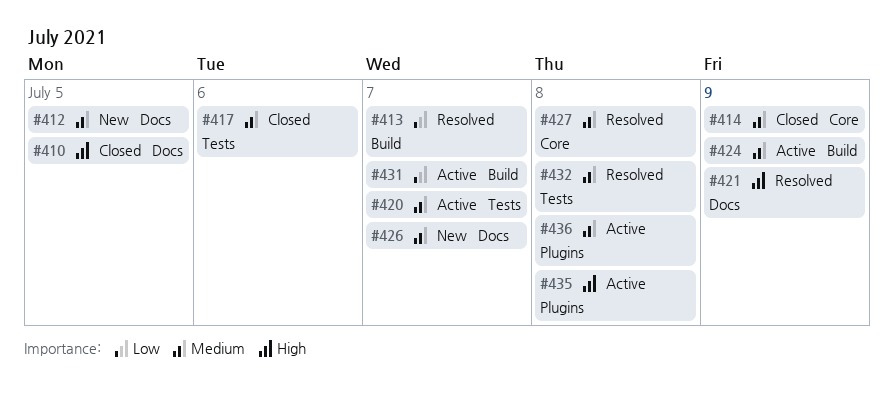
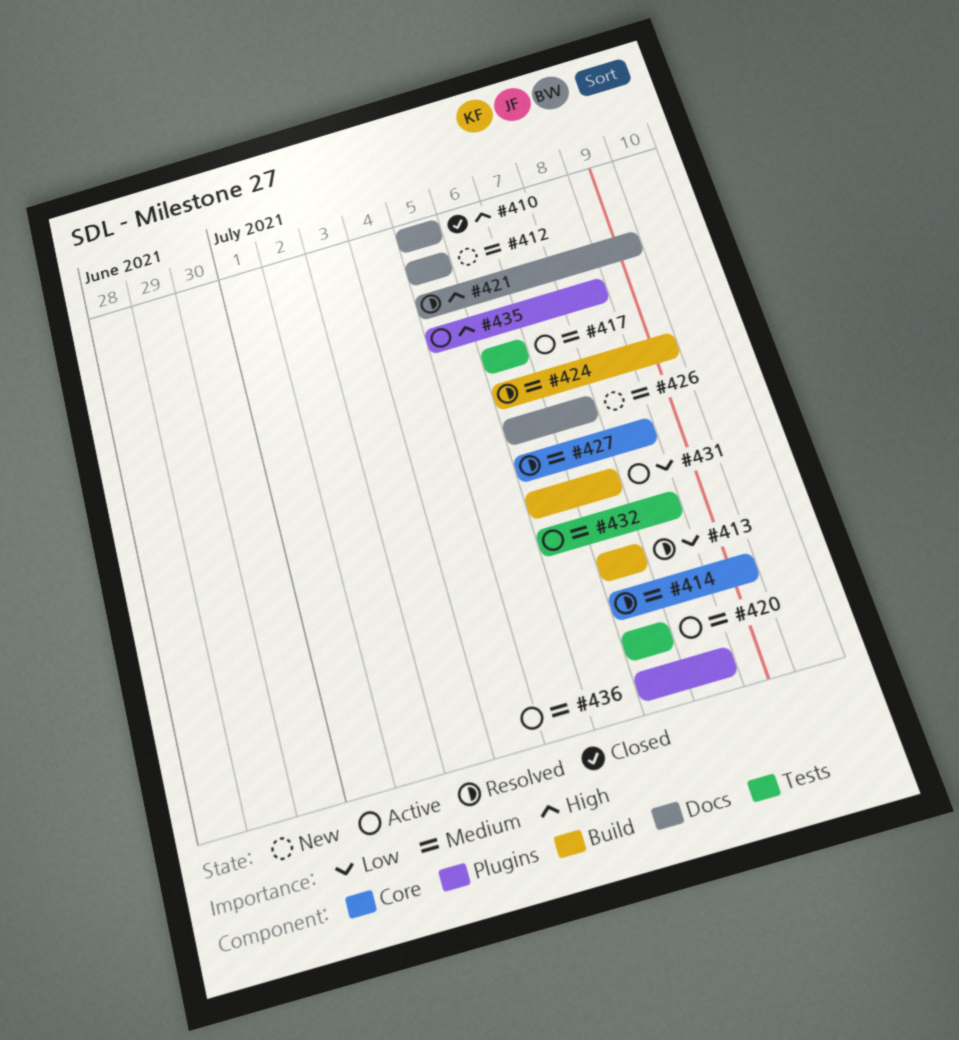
#414, status: Closed -> Resolved
#417, status: Closed -> Active
#424, status: Active -> Resolved
#432, status: Resolved -> Active

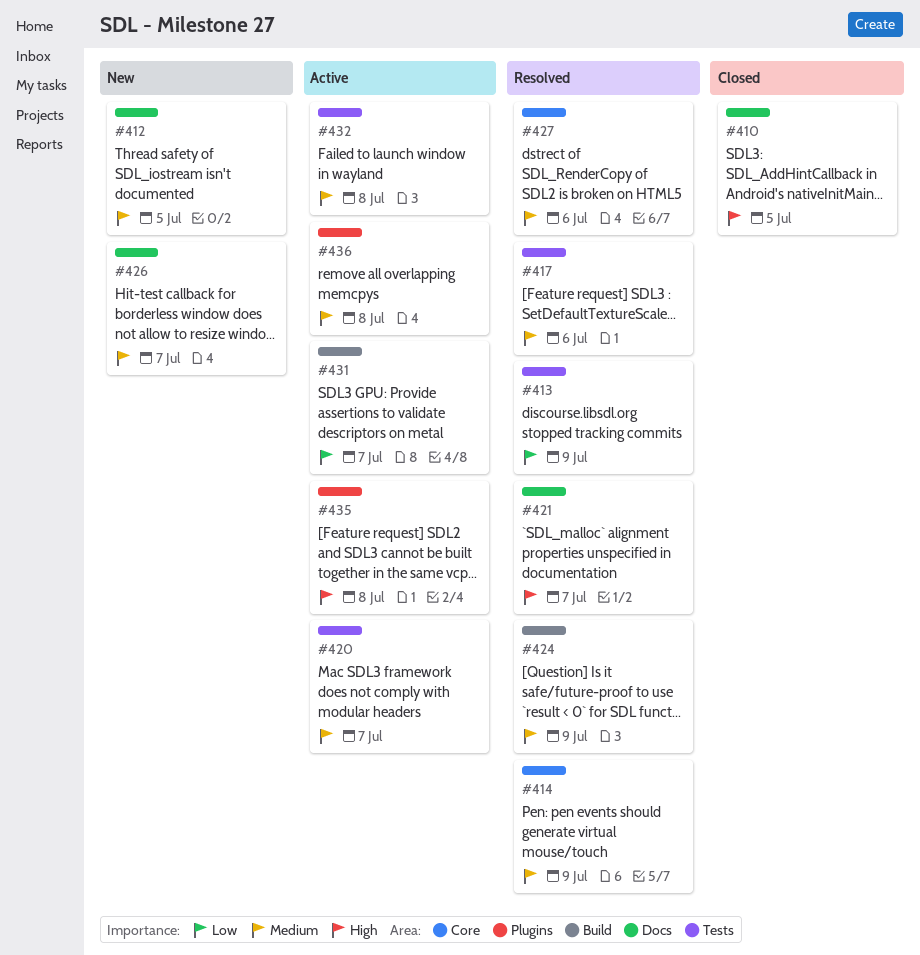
#413, label: Build -> Tests
#413, due: Jul 7 -> Jul 9
#417, status: Active -> Resolved
#421, due: Jul 9 -> Jul 7
#427, due: Jul 8 -> Jul 6

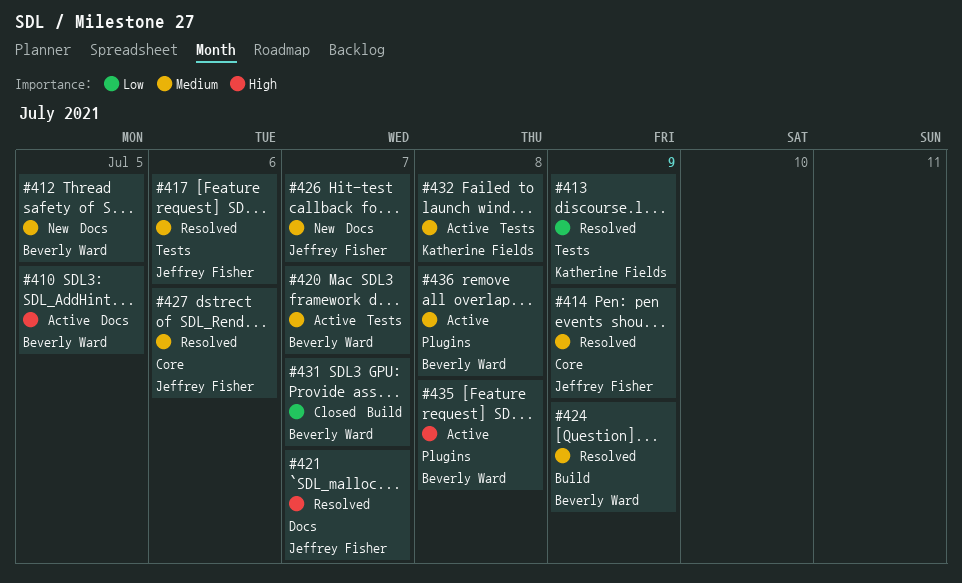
#410, status: Closed -> Active
#431, status: Active -> Closed

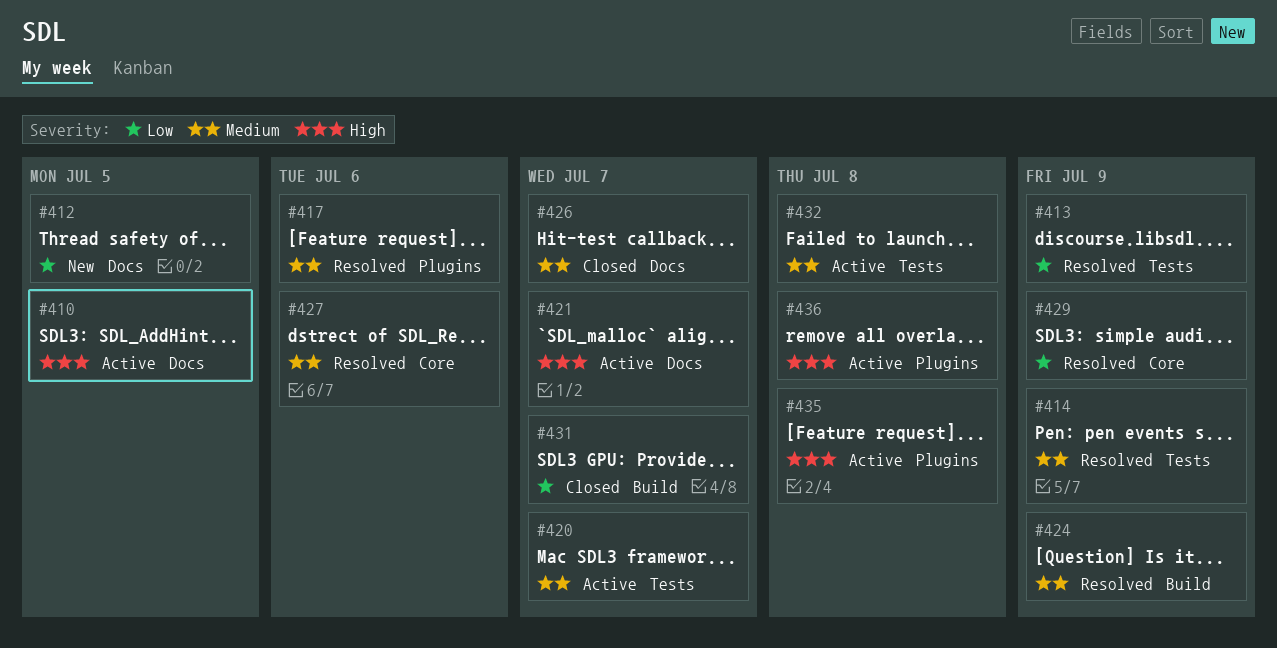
#412, priority: Medium -> Low
#414, label: Core -> Tests
#417, label: Tests -> Plugins
#421, status: Resolved -> Active
#426, status: New -> Closed
#429: none -> present
#436, priority: Medium -> High

